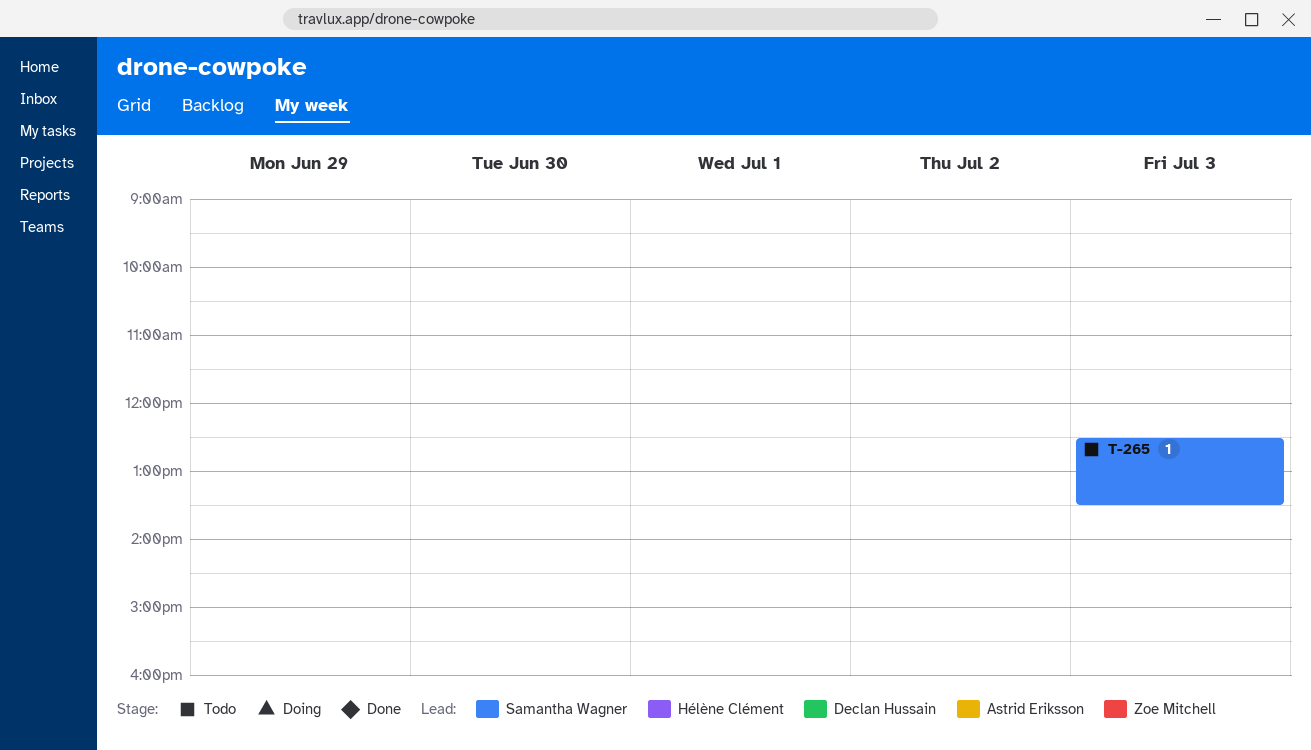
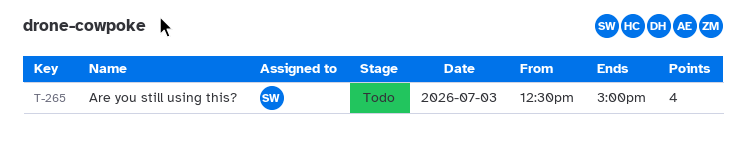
T-265, estimate: 1 -> 4
T-265, ends: 13:30 -> 15:00

